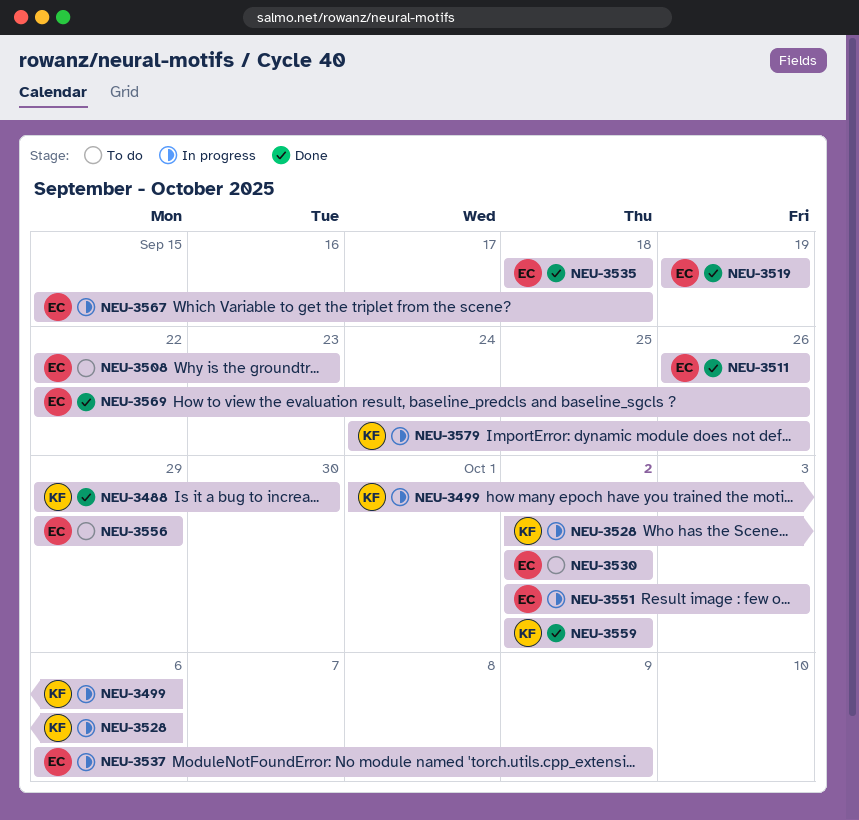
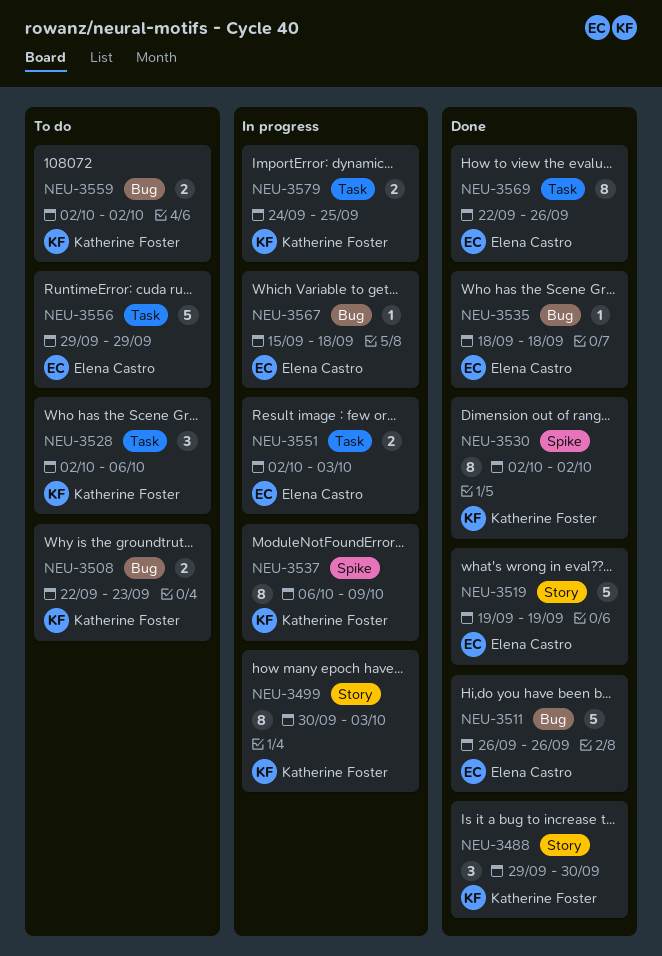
NEU-3499, start: Oct 1 -> Sep 30
NEU-3499, due: Oct 6 -> Oct 3
NEU-3508, owner: Elena Castro -> Katherine Foster
NEU-3528, status: In progress -> To do
NEU-3530, status: To do -> Done
NEU-3530, owner: Elena Castro -> Katherine Foster
NEU-3537, owner: Elena Castro -> Katherine Foster
NEU-3559, status: Done -> To do
NEU-3579, due: Sep 26 -> Sep 25

